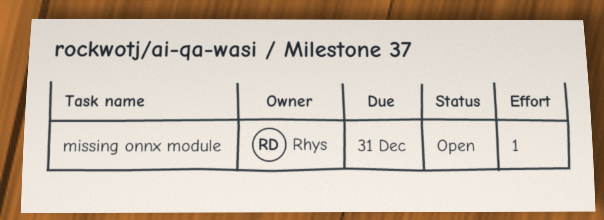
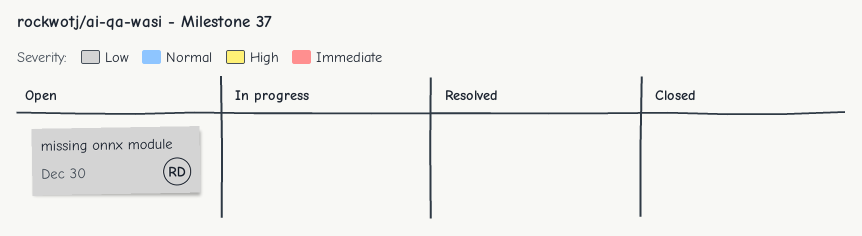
missing onnx module, due: Dec 31 -> Dec 30

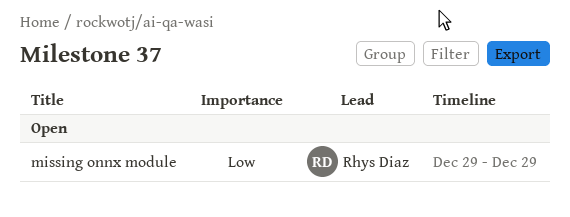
missing onnx module, due: Dec 30 -> Dec 29

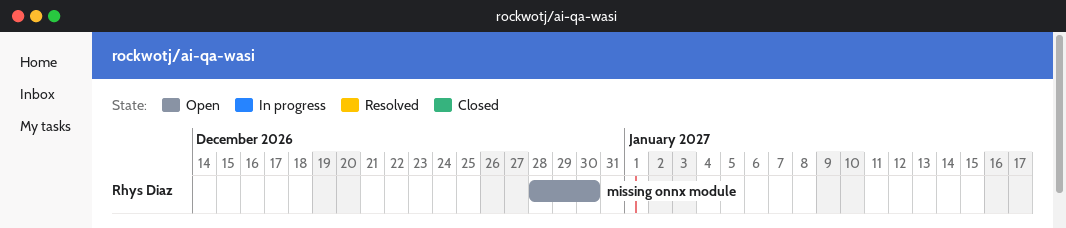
missing onnx module, start: Dec 29 -> Dec 28
missing onnx module, due: Dec 29 -> Dec 30

